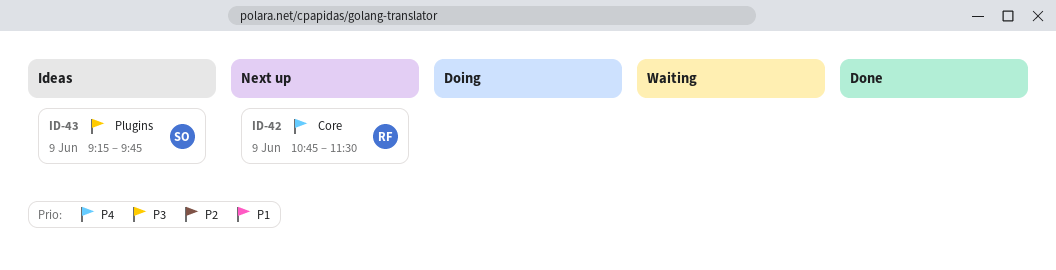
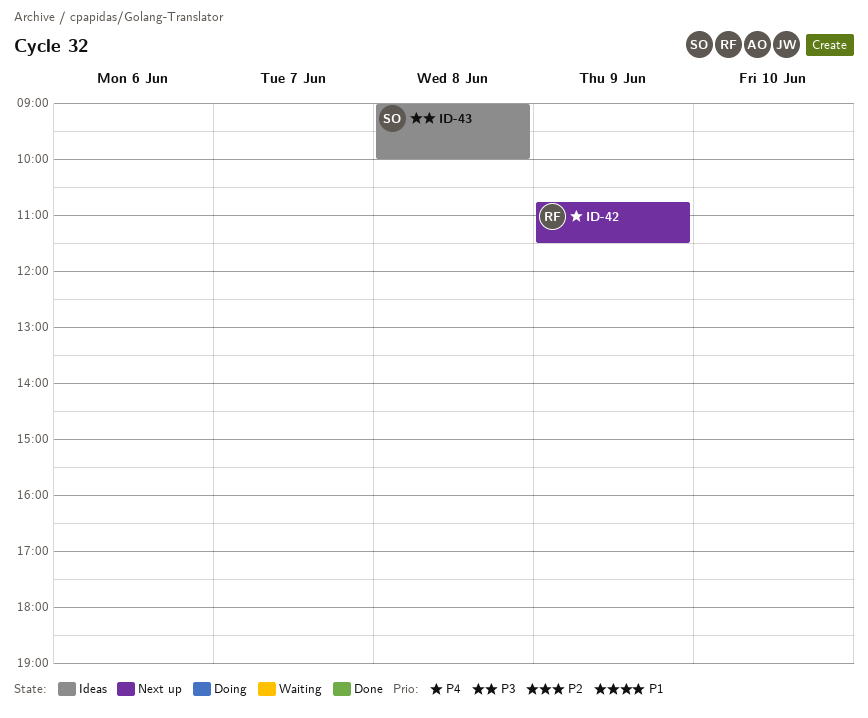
ID-43, day: Jun 9 -> Jun 8
ID-43, begins: 09:15 -> 09:00
ID-43, ends: 09:45 -> 10:00

